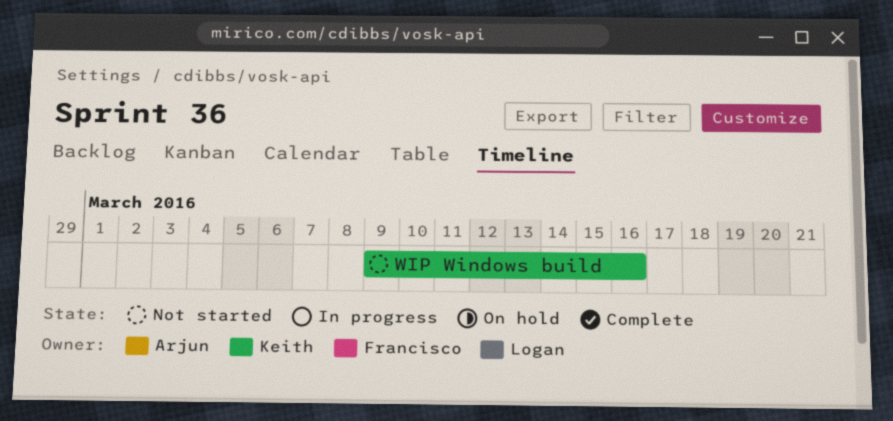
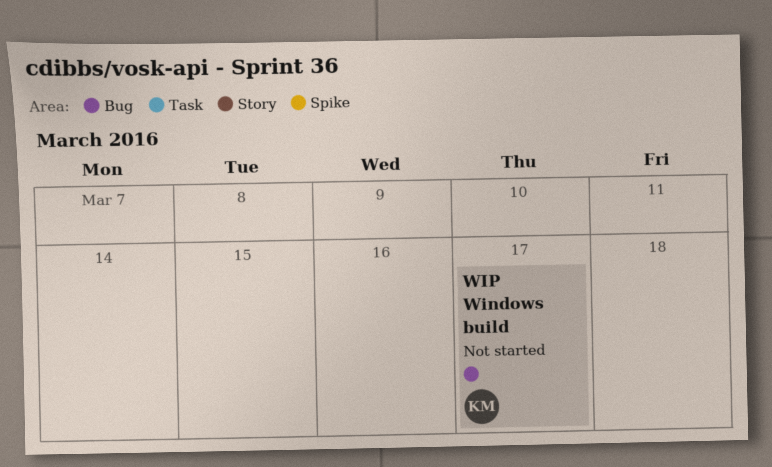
WIP Windows build, due: Mar 16 -> Mar 17

